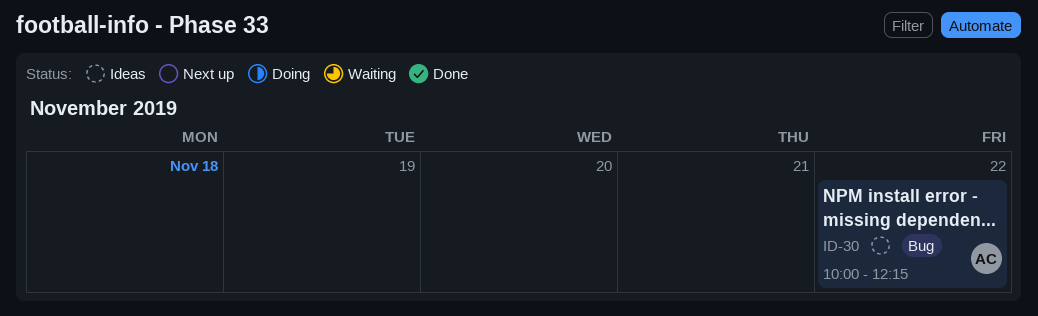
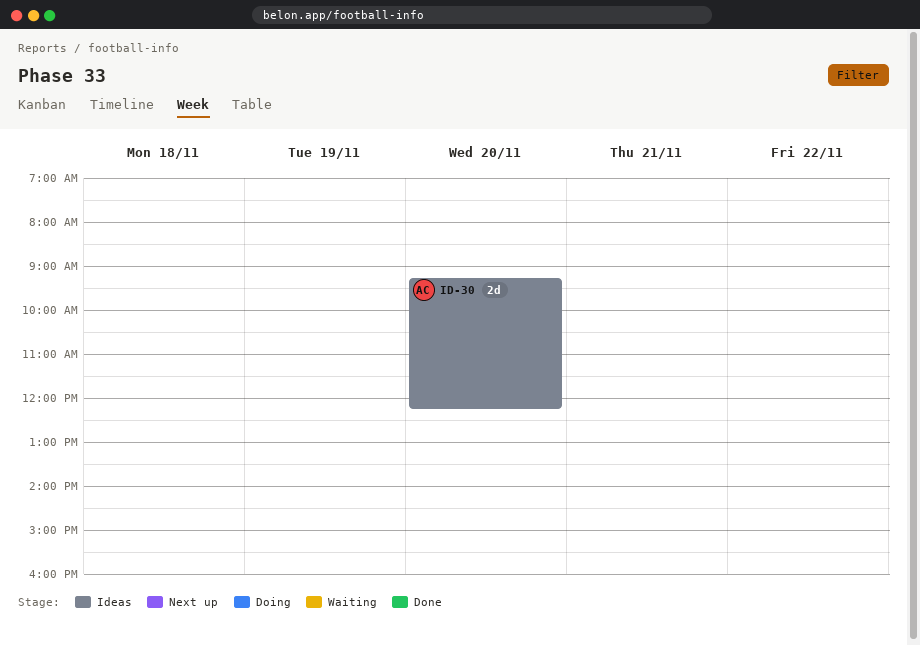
ID-30, day: Nov 22 -> Nov 20
ID-30, begins: 10:00 -> 09:15

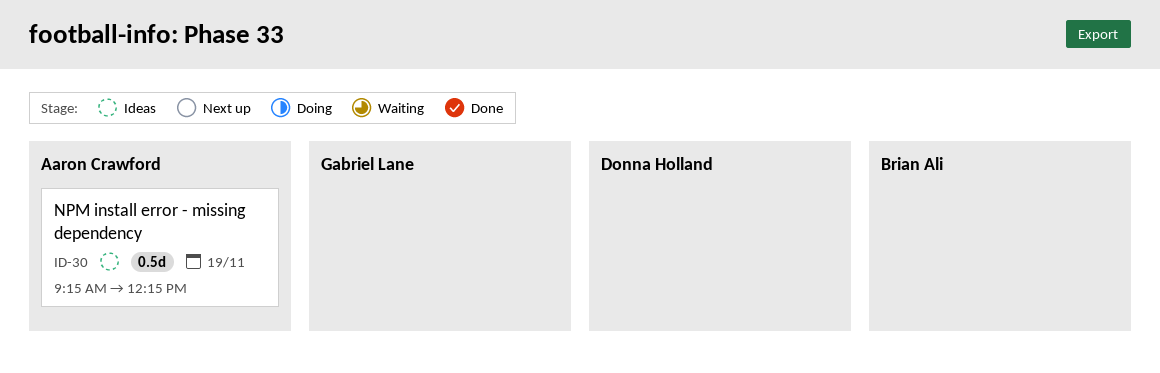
ID-30, estimate: 2d -> 0.5d
ID-30, day: Nov 20 -> Nov 19

